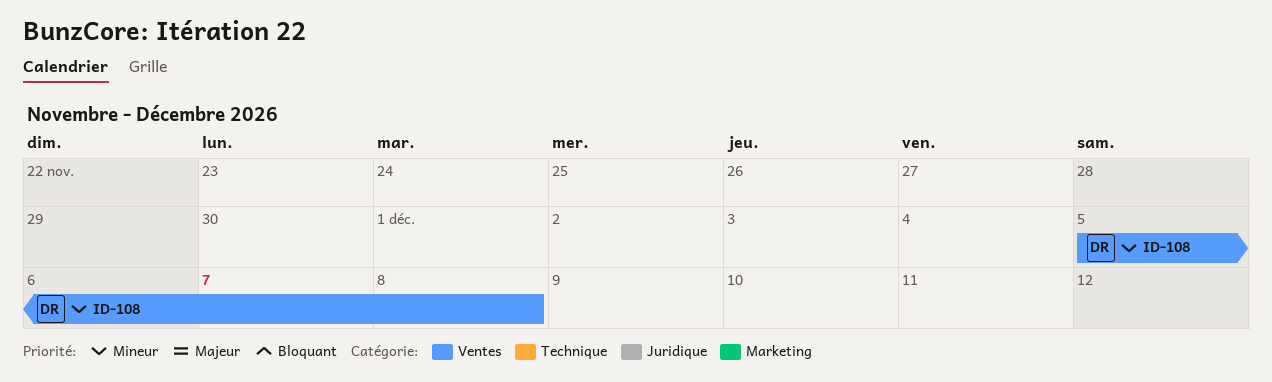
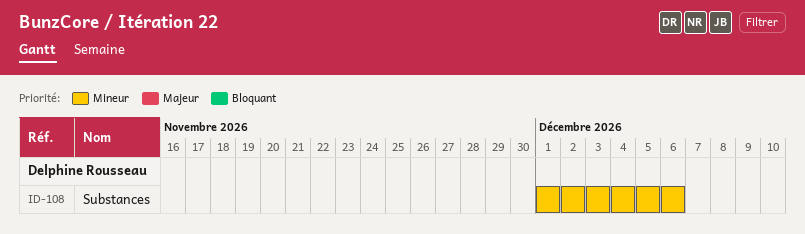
ID-108, start: Dec 5 -> Dec 1
ID-108, due: Dec 8 -> Dec 6

